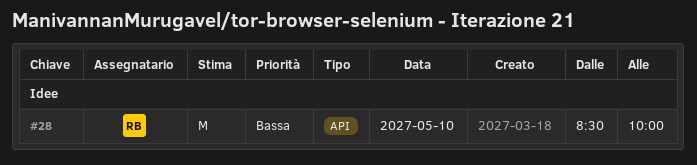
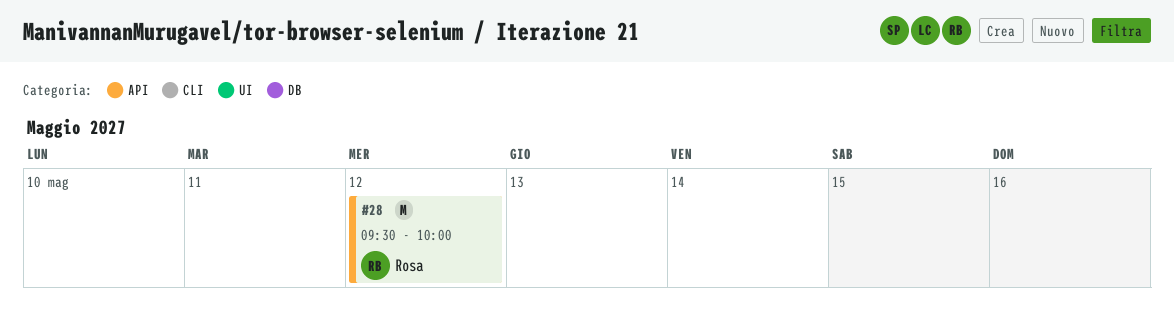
#28, day: May 10 -> May 12
#28, begins: 08:30 -> 09:30

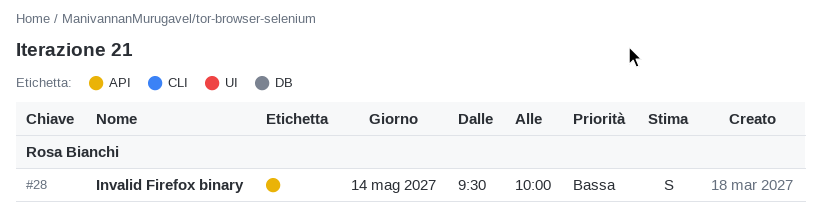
#28, estimate: M -> S
#28, day: May 12 -> May 14

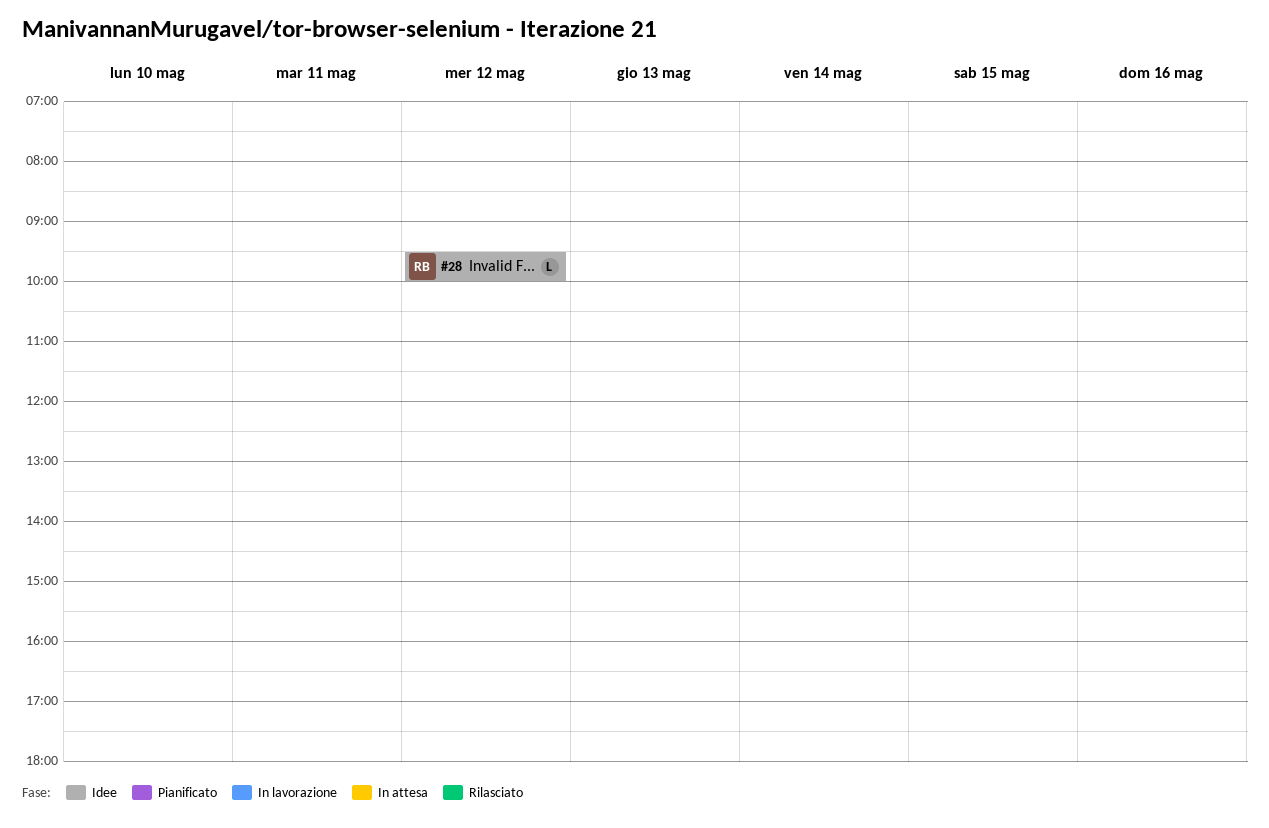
#28, estimate: S -> L
#28, day: May 14 -> May 12

